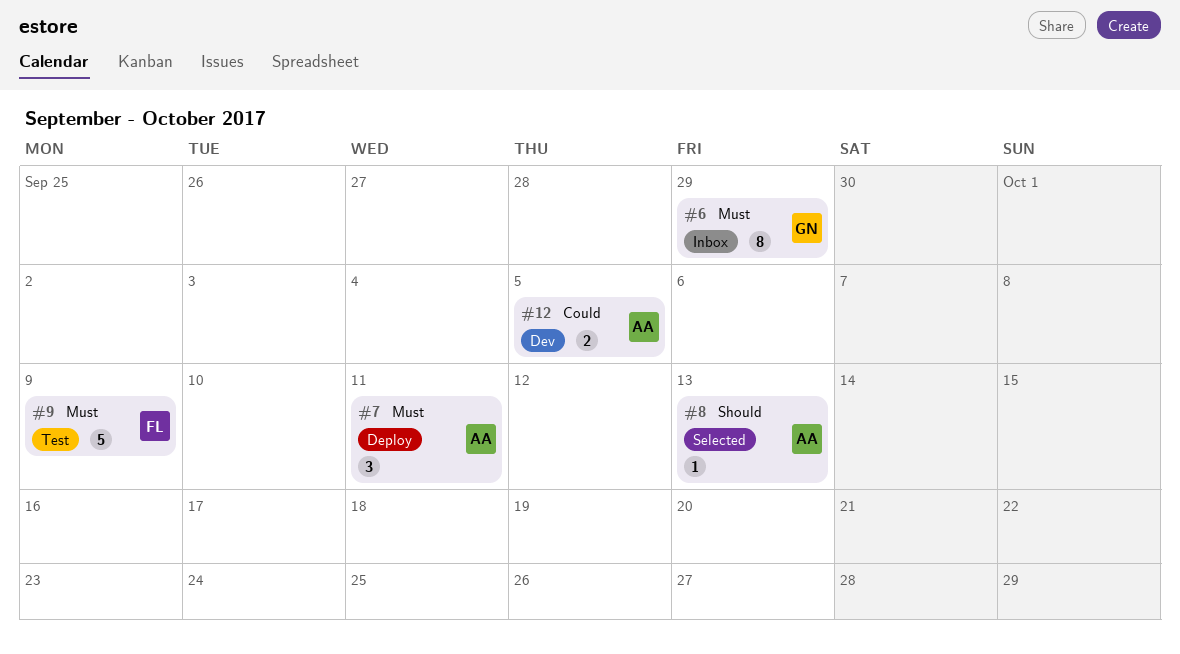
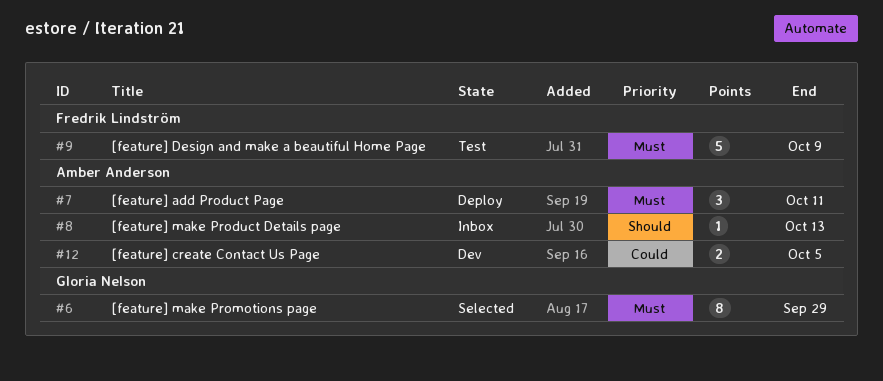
#6, status: Inbox -> Selected
#8, status: Selected -> Inbox

